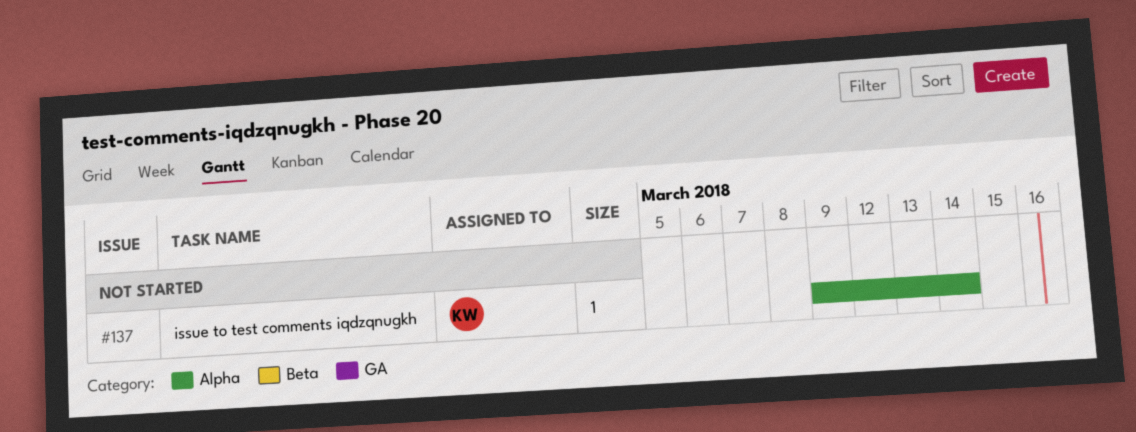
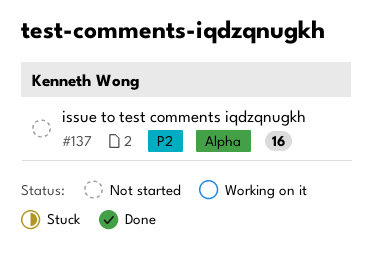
#137, estimate: 1 -> 16

